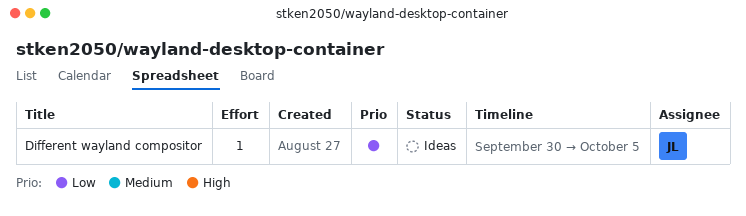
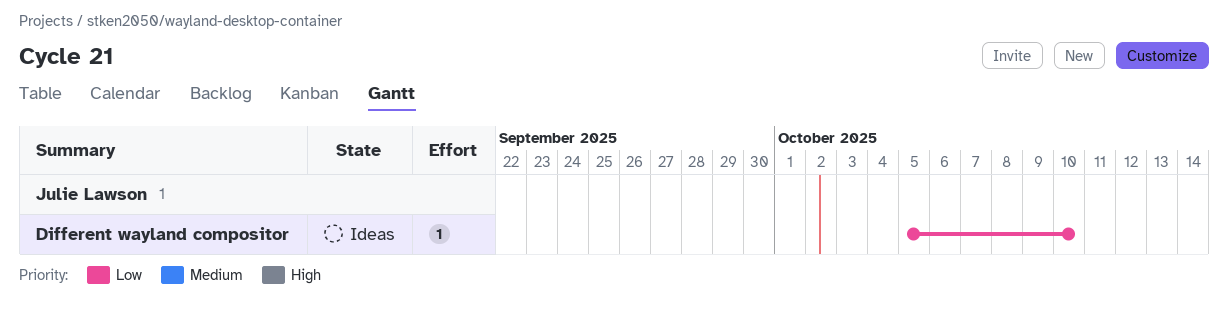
Different wayland compositor, start: Sep 30 -> Oct 5
Different wayland compositor, due: Oct 5 -> Oct 10

